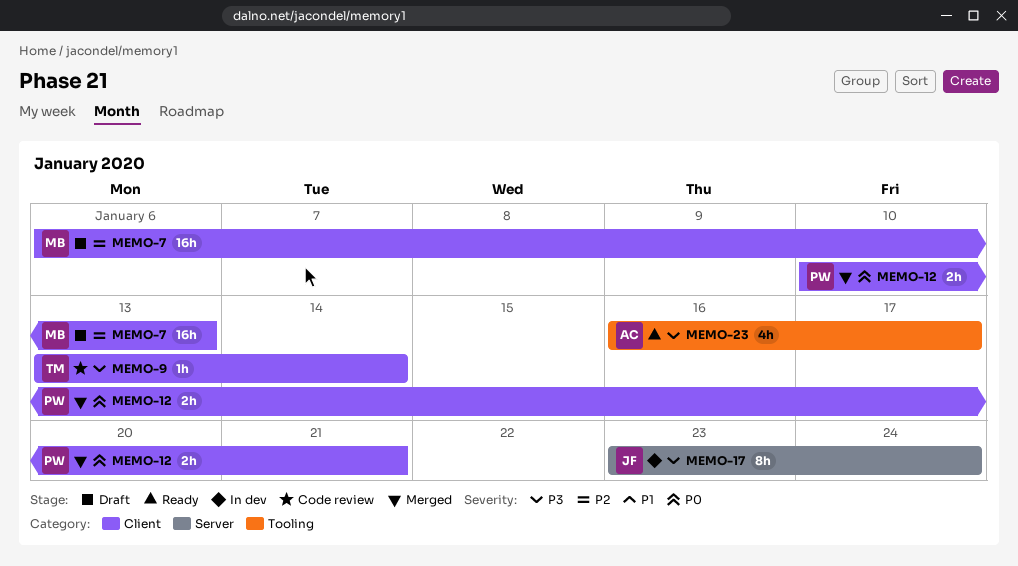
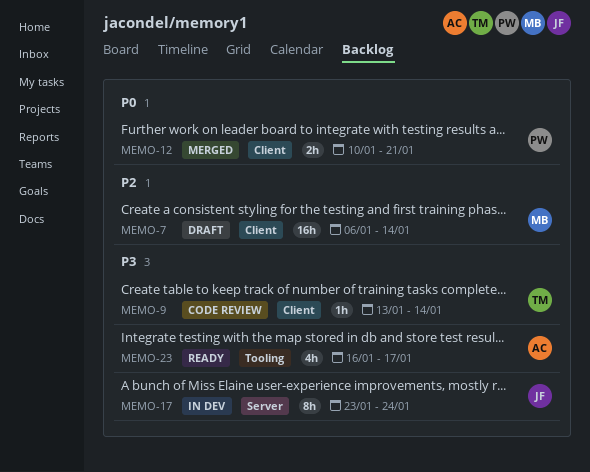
MEMO-7, due: Jan 13 -> Jan 14

